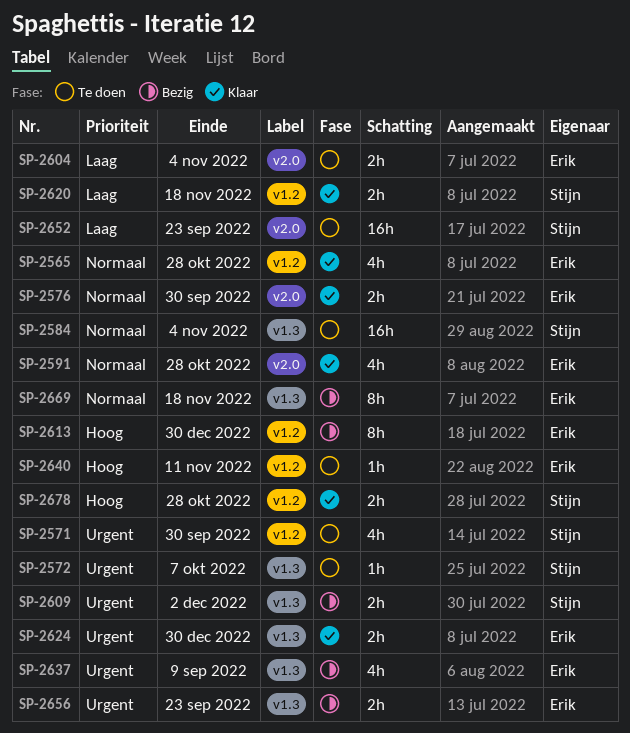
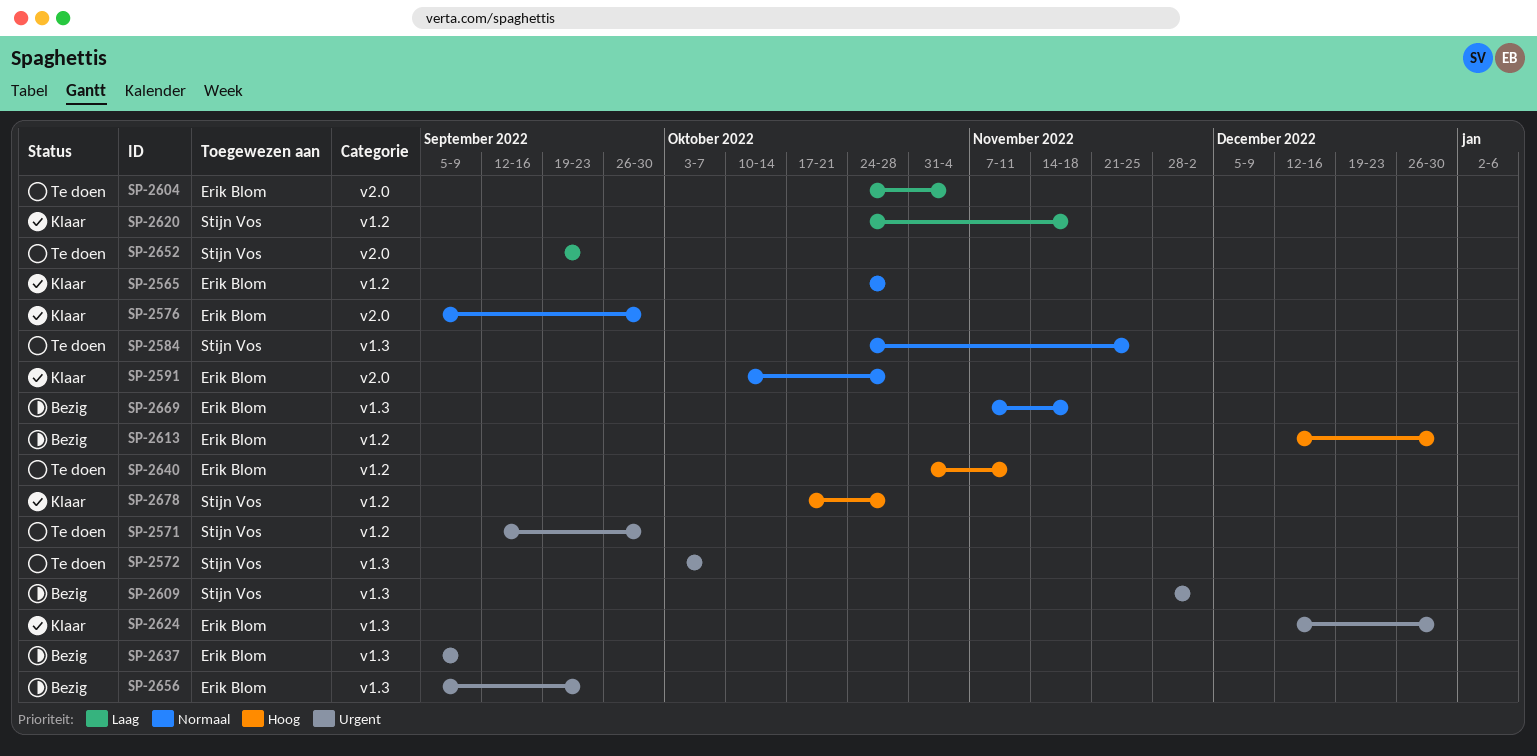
SP-2584, due: Nov 4 -> Nov 25

